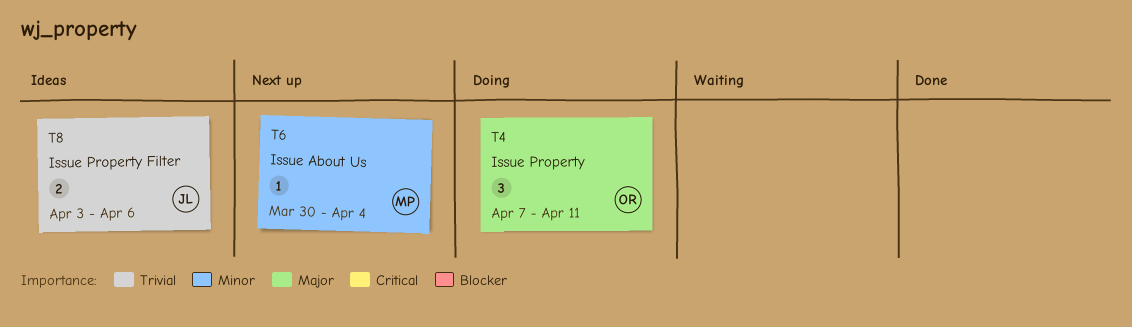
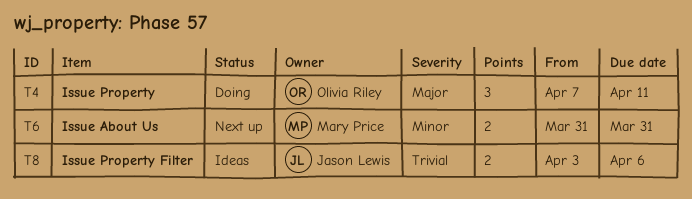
T6, estimate: 1 -> 2
T6, start: Mar 30 -> Mar 31
T6, due: Apr 4 -> Mar 31

